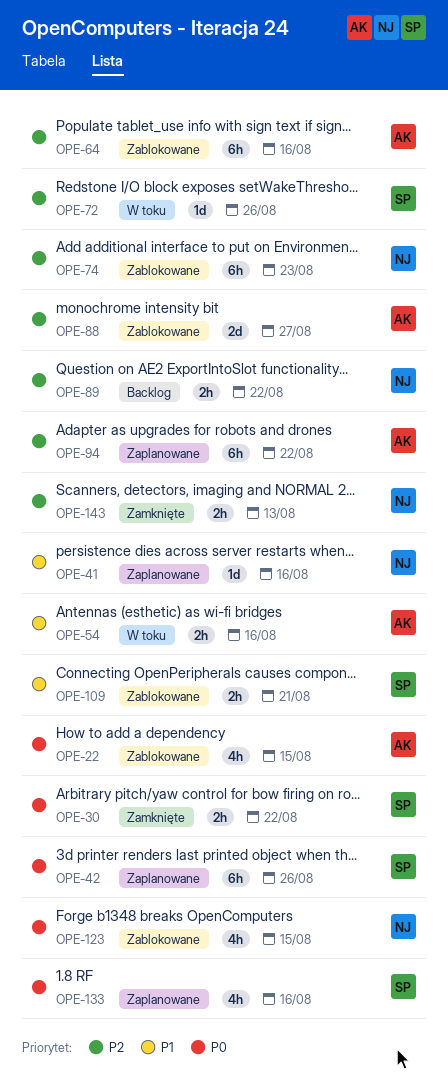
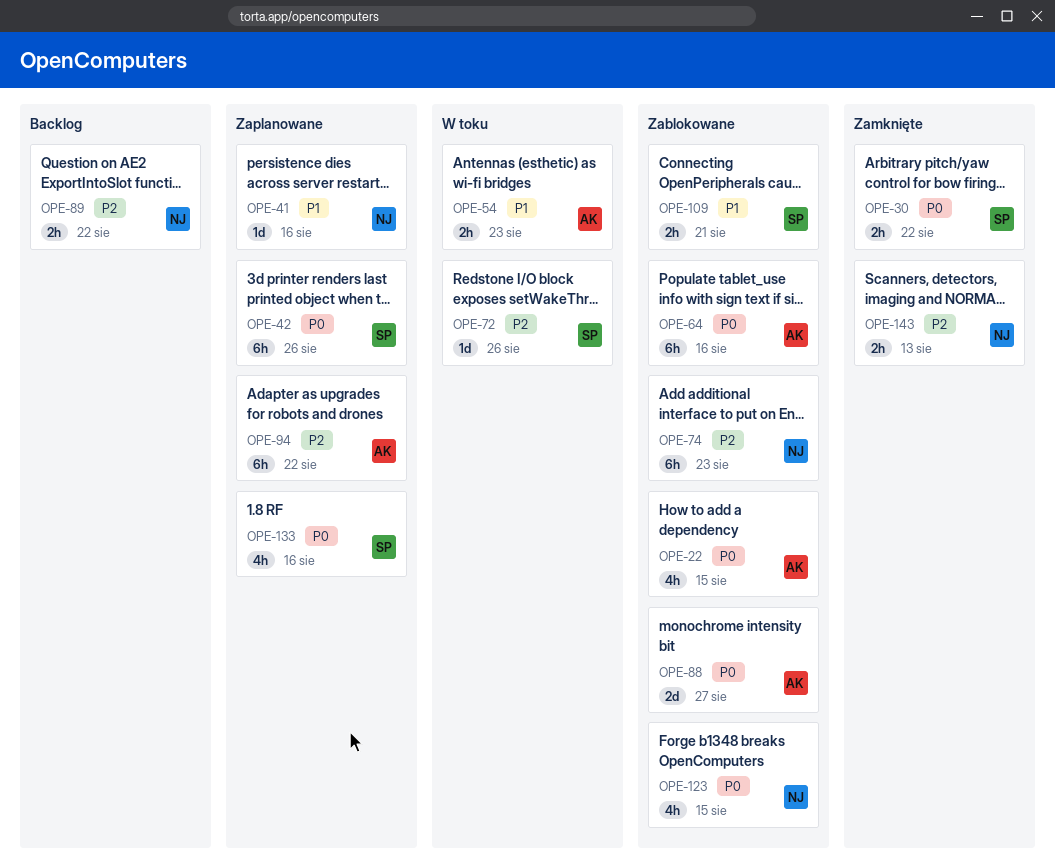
OPE-54, due: Aug 16 -> Aug 23
OPE-64, priority: P2 -> P0
OPE-88, priority: P2 -> P0

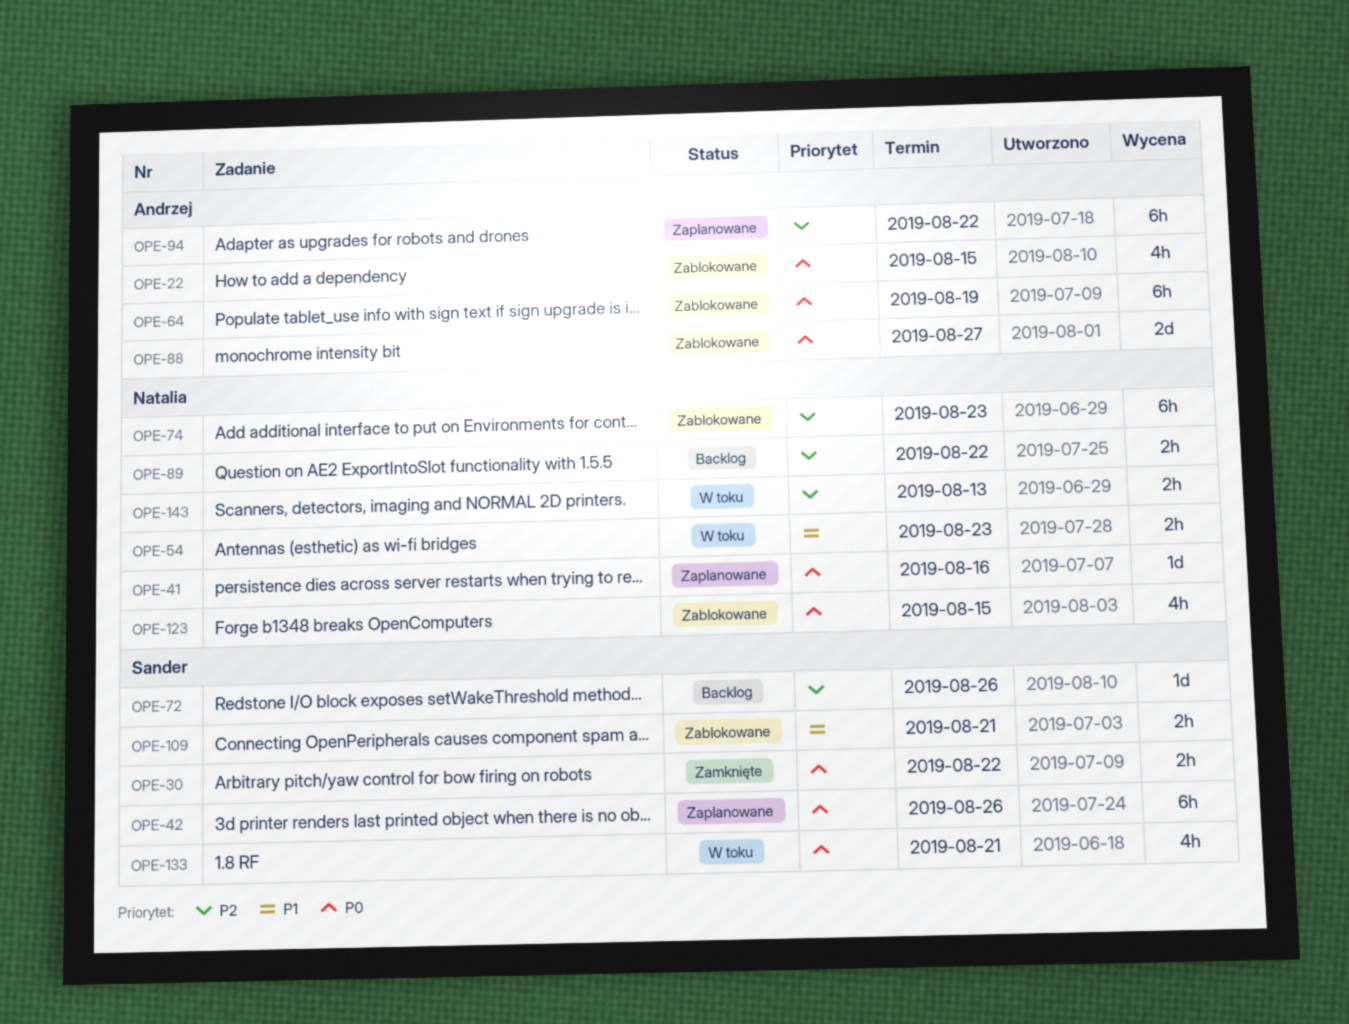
OPE-41, priority: P1 -> P0
OPE-54, owner: Andrzej -> Natalia
OPE-64, due: Aug 16 -> Aug 19
OPE-72, status: W toku -> Backlog
OPE-133, status: Zaplanowane -> W toku
OPE-133, due: Aug 16 -> Aug 21
OPE-143, status: Zamknięte -> W toku

